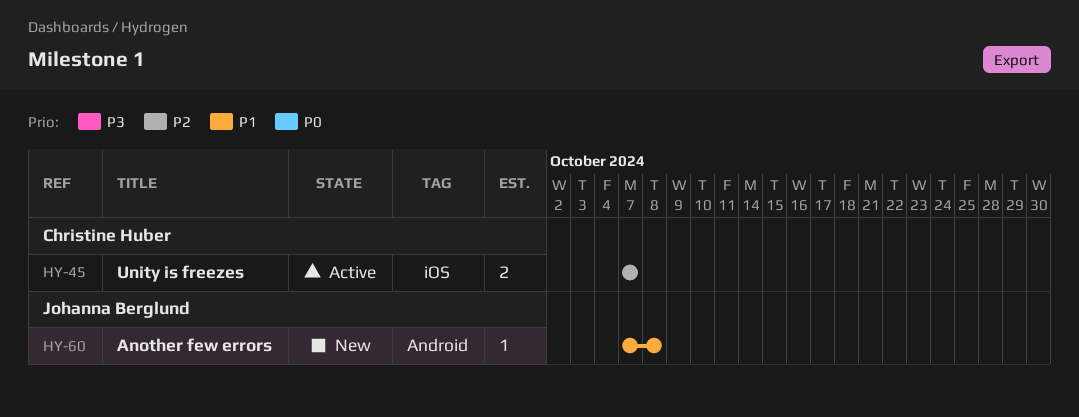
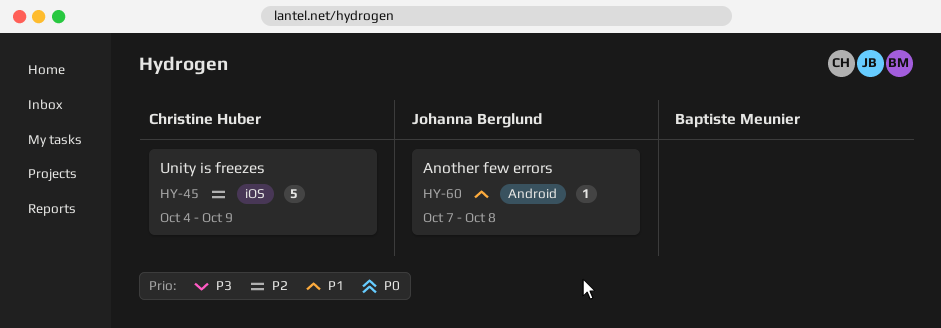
HY-45, estimate: 2 -> 5
HY-45, start: Oct 7 -> Oct 4
HY-45, due: Oct 7 -> Oct 9

